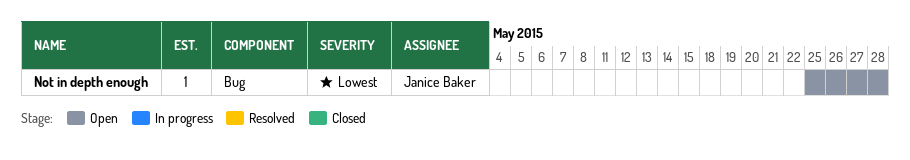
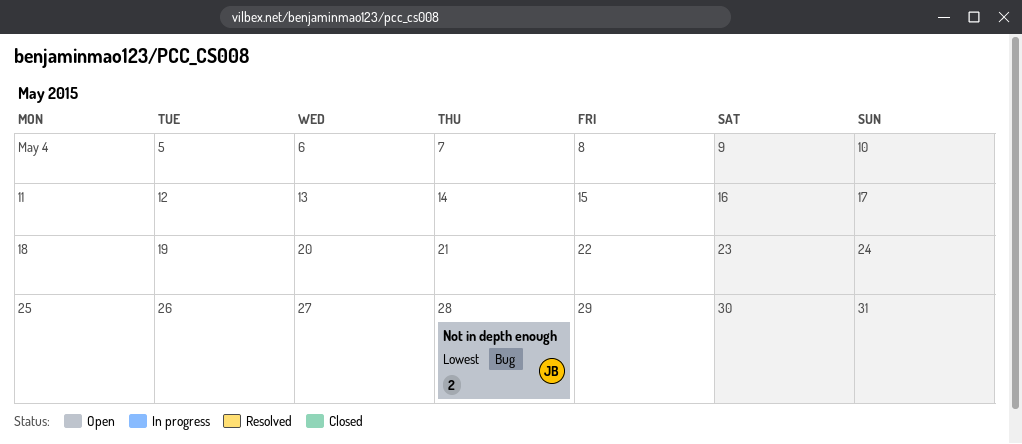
Not in depth enough, estimate: 1 -> 2

